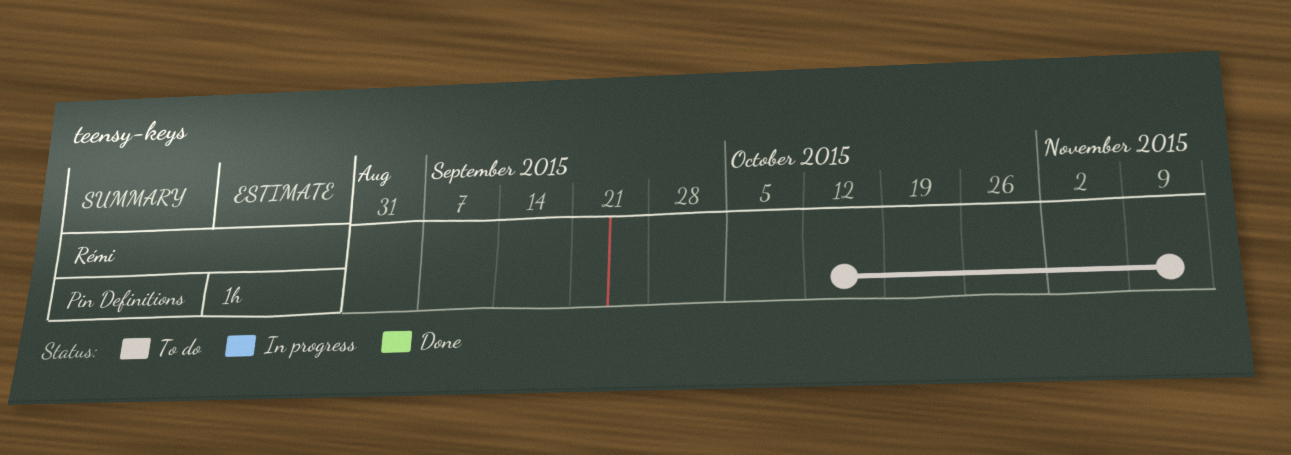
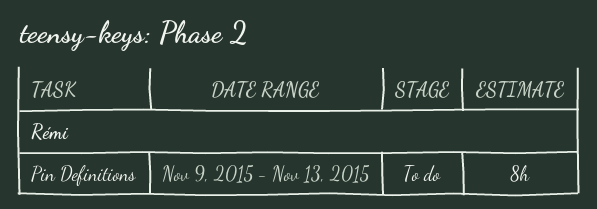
Pin Definitions, estimate: 1h -> 8h
Pin Definitions, start: Oct 12 -> Nov 9

